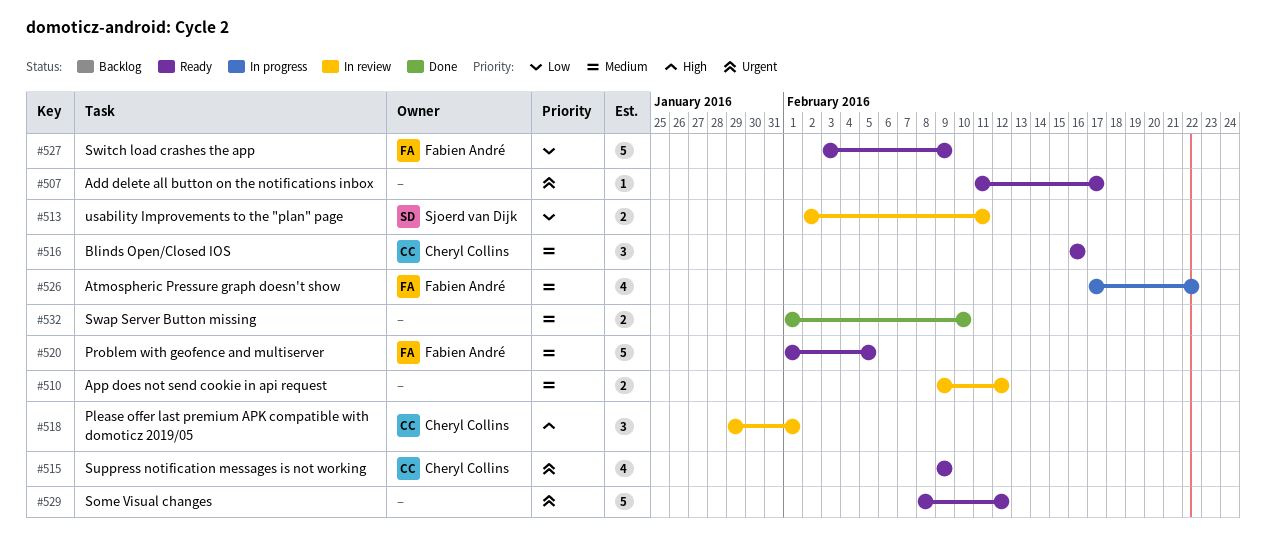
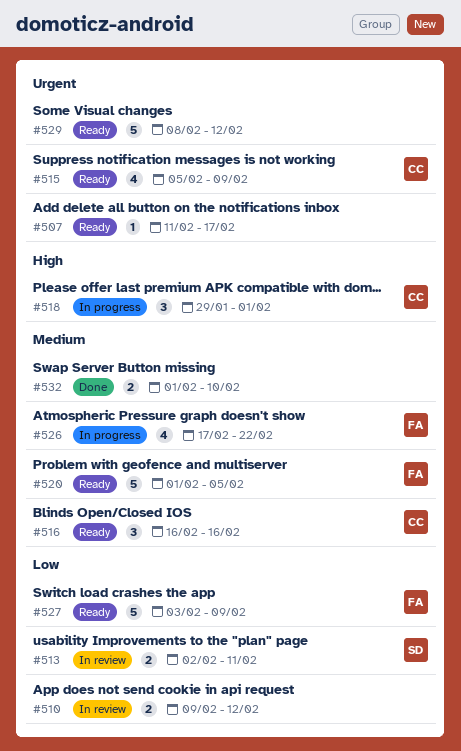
#510, priority: Medium -> Low
#515, start: Feb 9 -> Feb 5
#518, status: In review -> In progress

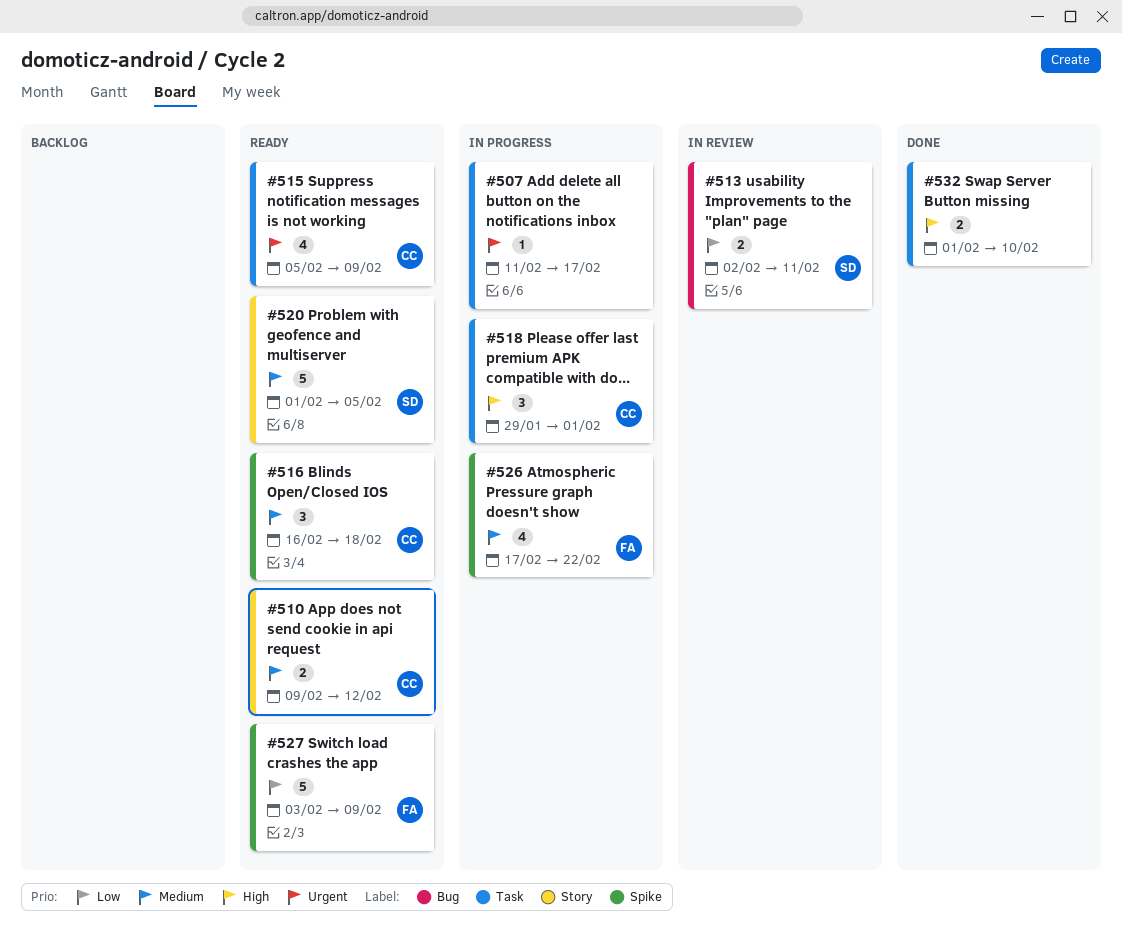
#507, status: Ready -> In progress
#510, status: In review -> Ready
#510, owner: none -> CC
#510, priority: Low -> Medium
#516, due: Feb 16 -> Feb 18
#520, owner: FA -> SD
#529: present -> none
#532, priority: Medium -> High

